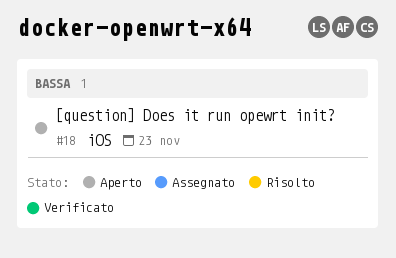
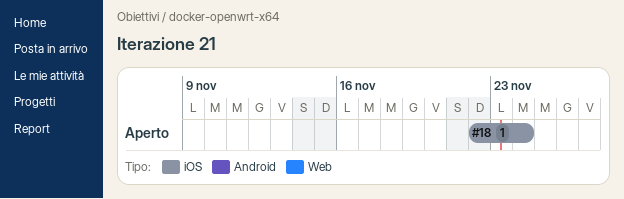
#18, due: Nov 23 -> Nov 24

